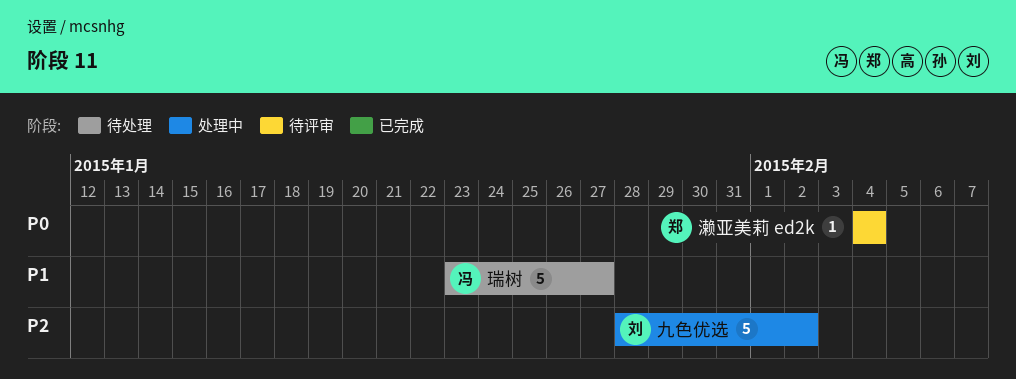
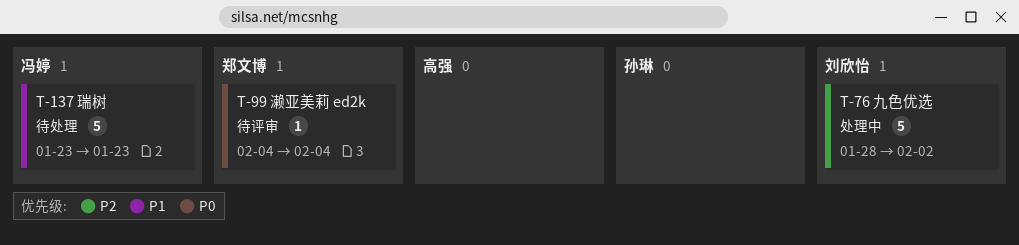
瑞树, due: Jan 27 -> Jan 23

